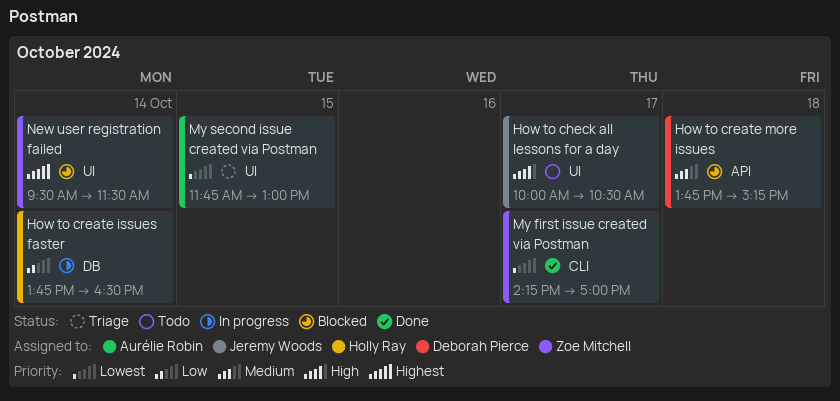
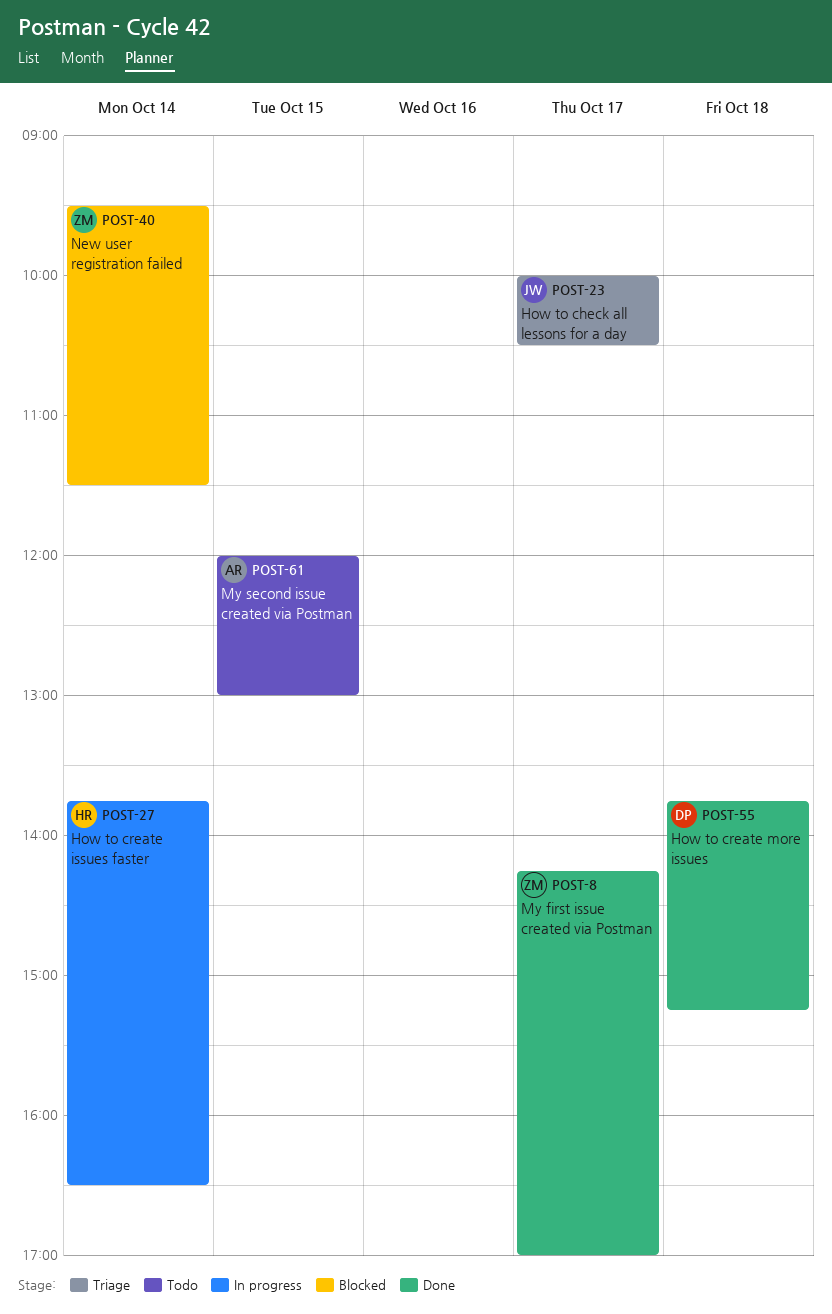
How to check all lessons for a day, status: Todo -> Triage
How to create more issues, status: Blocked -> Done
My second issue created via Postman, status: Triage -> Todo
My second issue created via Postman, begins: 11:45 -> 12:00

